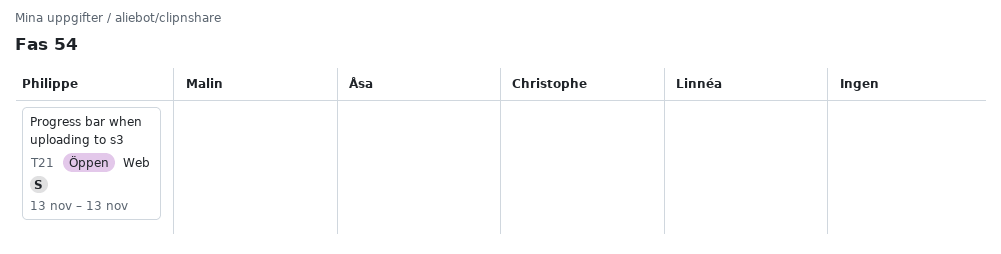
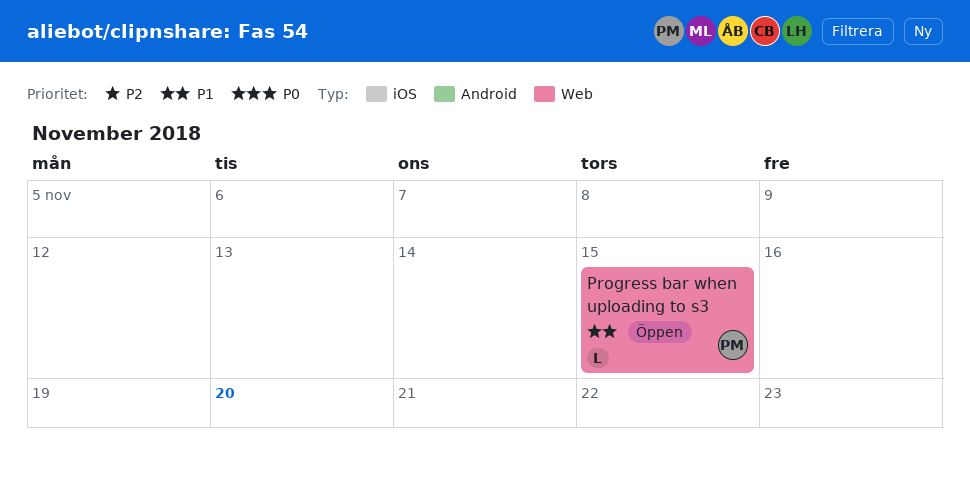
Progress bar when uploading to s3, estimate: S -> L
Progress bar when uploading to s3, due: Nov 13 -> Nov 15

